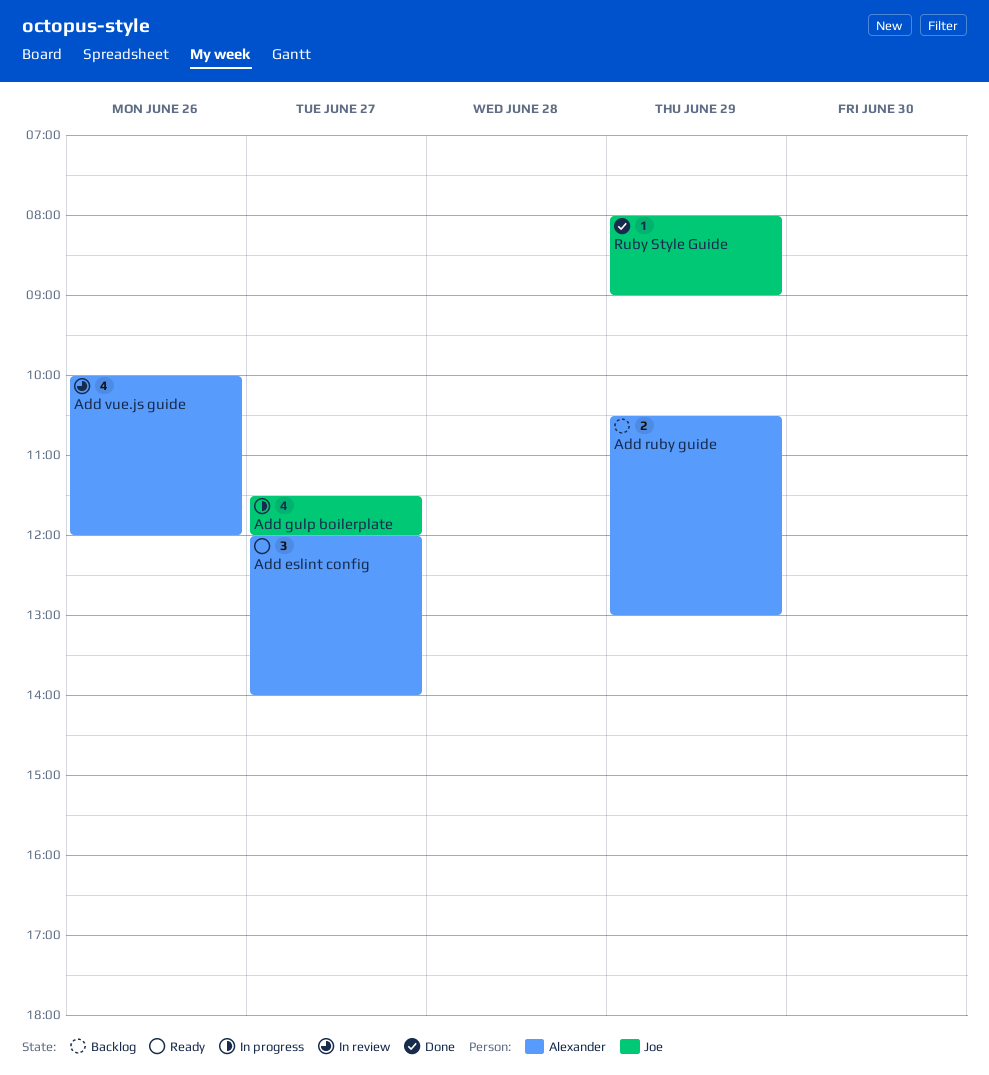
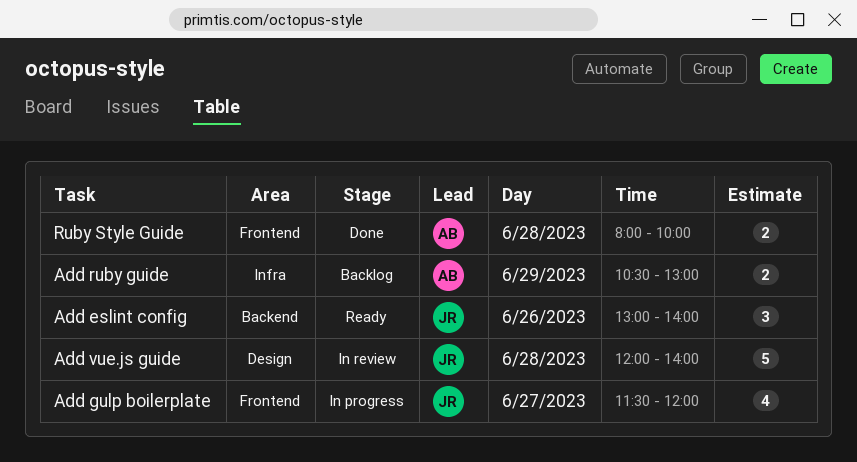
Add eslint config, owner: Alexander -> Joe
Add eslint config, day: Jun 27 -> Jun 26
Add eslint config, begins: 12:00 -> 13:00
Add vue.js guide, owner: Alexander -> Joe
Add vue.js guide, estimate: 4 -> 5
Add vue.js guide, day: Jun 26 -> Jun 28
Add vue.js guide, begins: 10:00 -> 12:00
Add vue.js guide, ends: 12:00 -> 14:00
Ruby Style Guide, owner: Joe -> Alexander
Ruby Style Guide, estimate: 1 -> 2
Ruby Style Guide, day: Jun 29 -> Jun 28
Ruby Style Guide, ends: 09:00 -> 10:00

